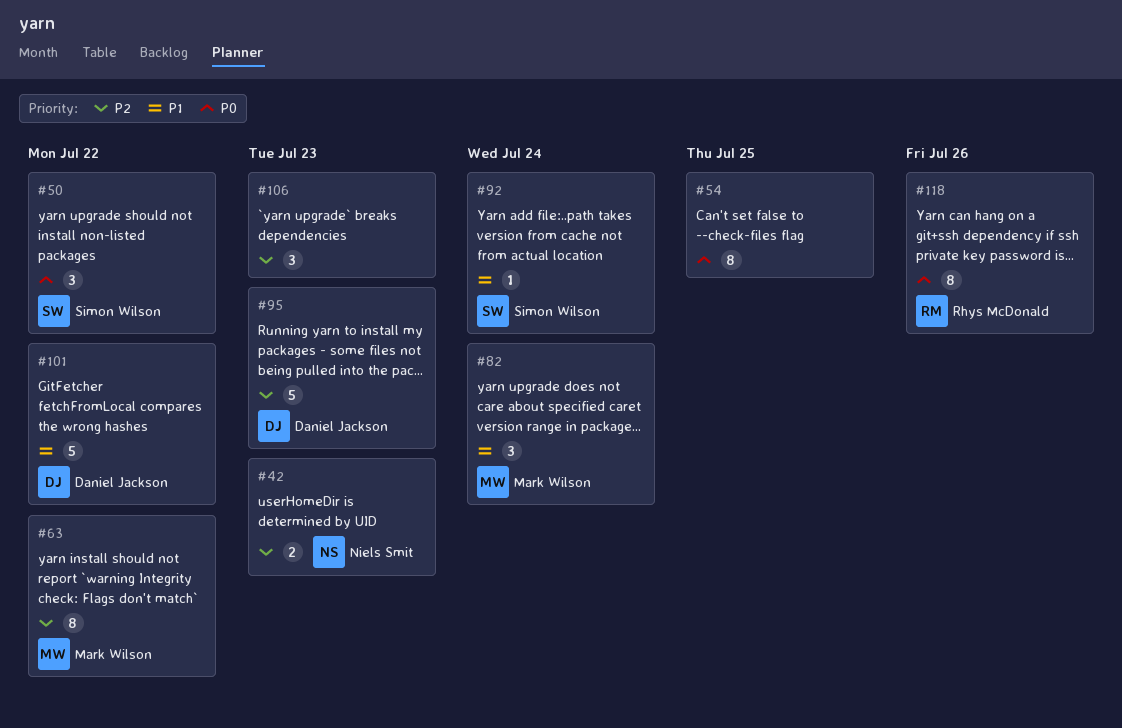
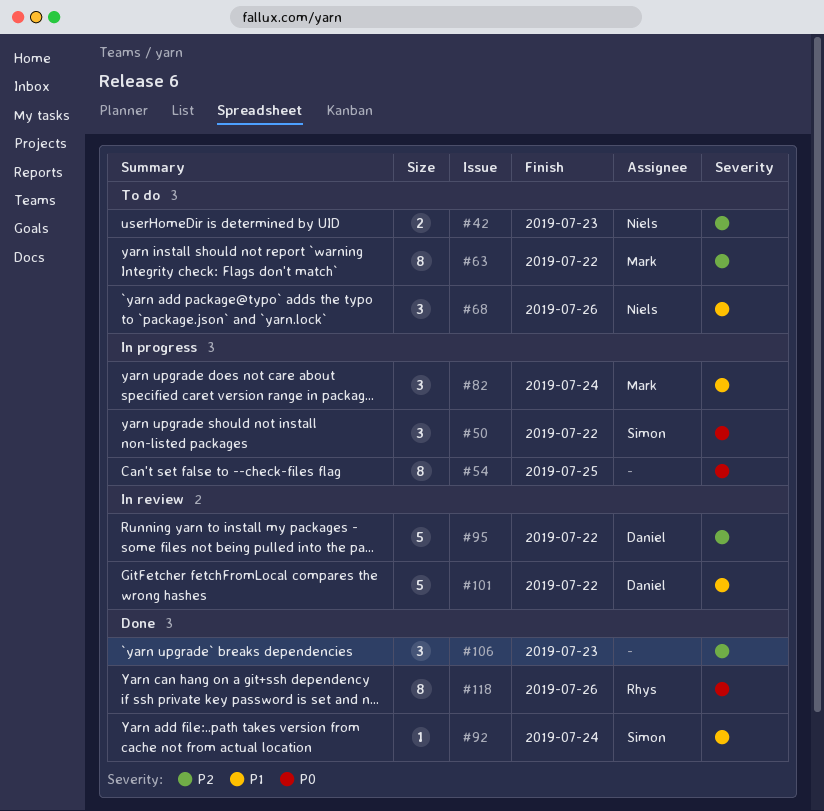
#68: none -> present
#95, due: Jul 23 -> Jul 22

